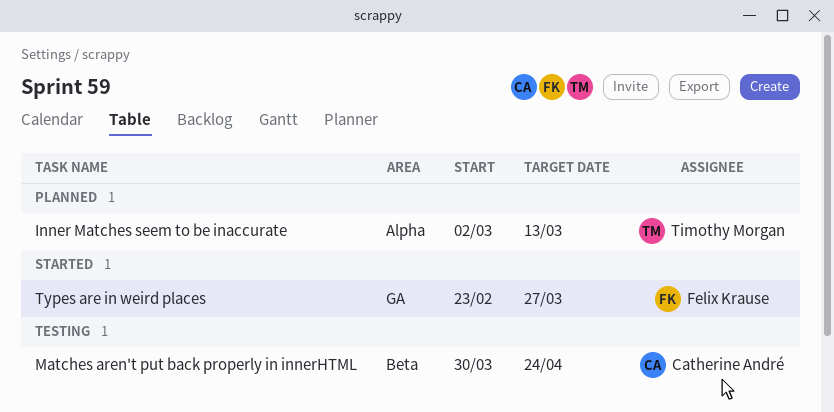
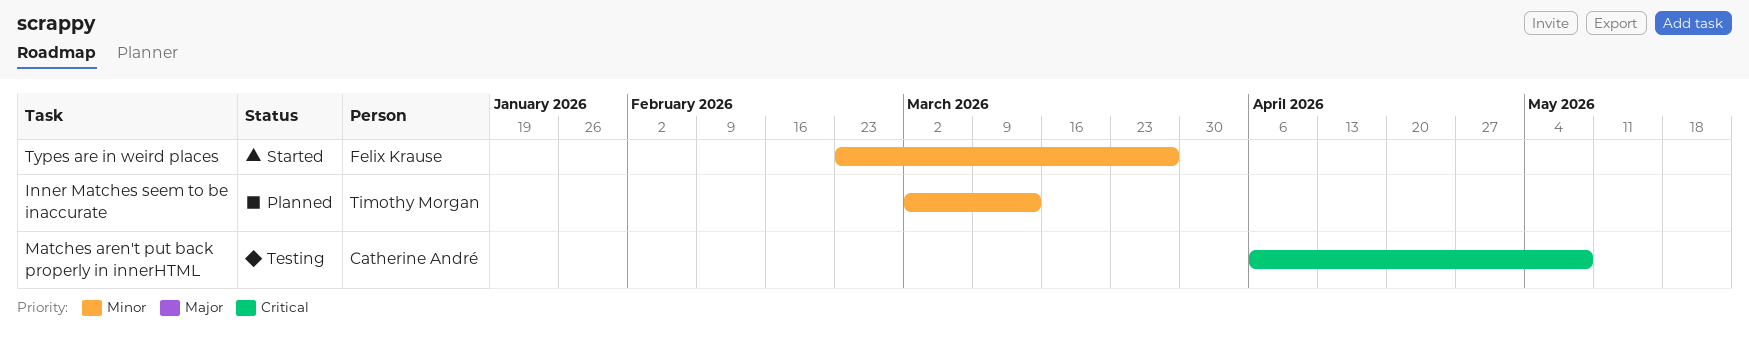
Matches aren't put back properly in innerHTML, start: Mar 30 -> Apr 6
Matches aren't put back properly in innerHTML, due: Apr 24 -> May 8

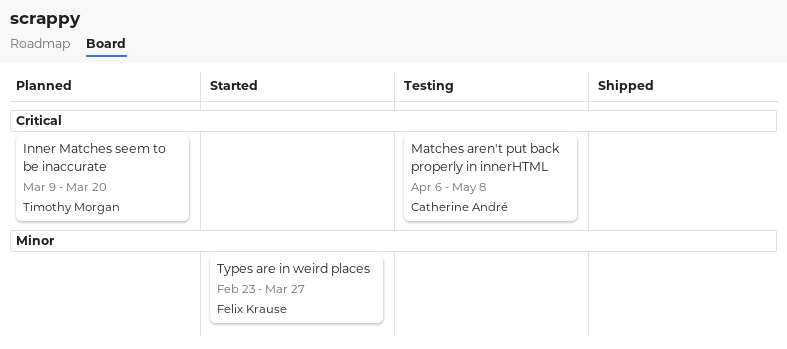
Inner Matches seem to be inaccurate, priority: Minor -> Critical
Inner Matches seem to be inaccurate, start: Mar 2 -> Mar 9
Inner Matches seem to be inaccurate, due: Mar 13 -> Mar 20

